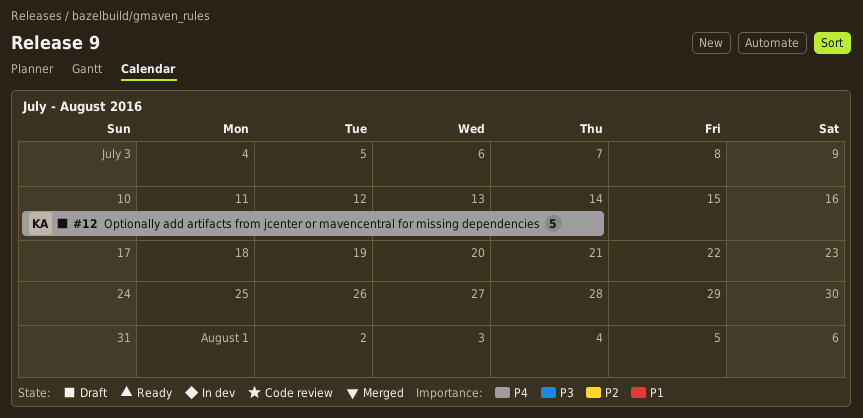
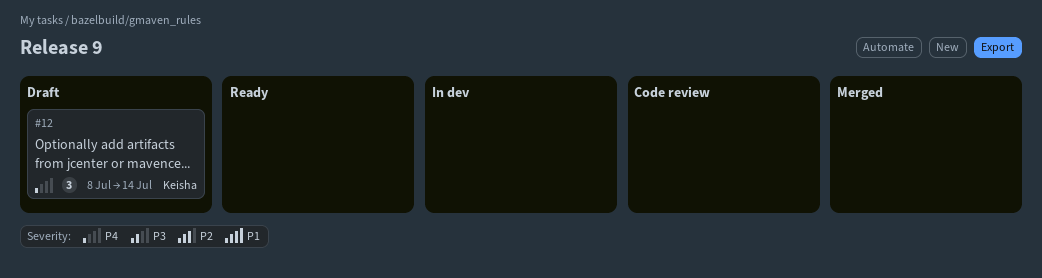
#12, estimate: 5 -> 3
#12, start: Jul 10 -> Jul 8

